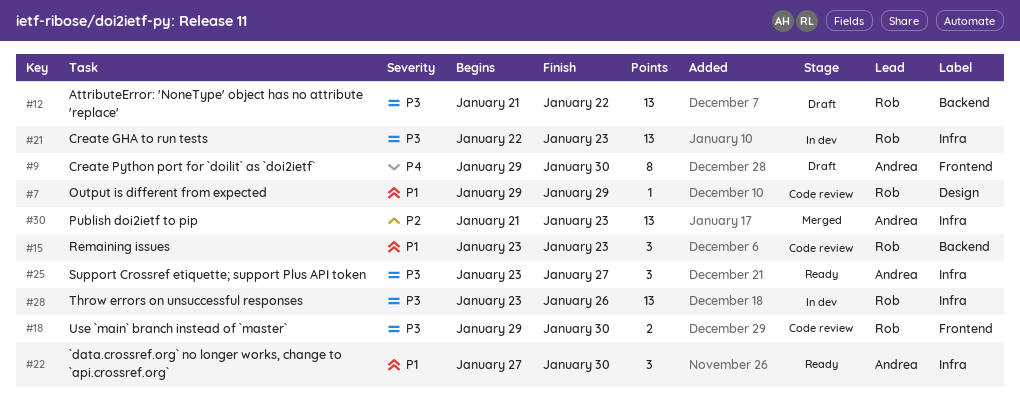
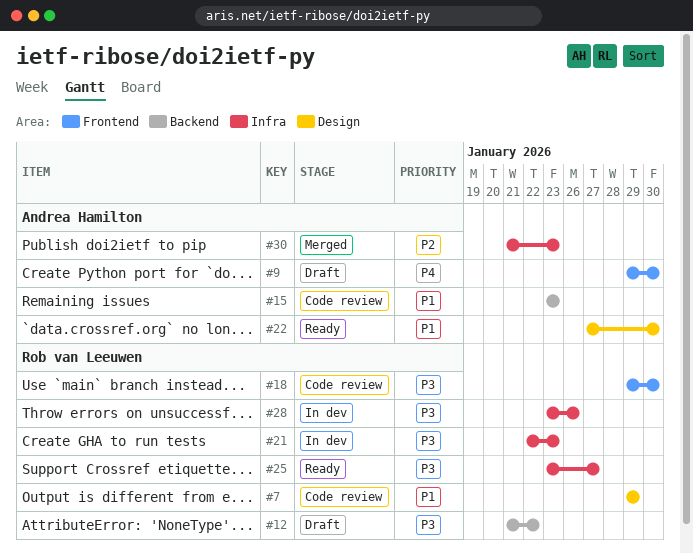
#15, owner: Rob van Leeuwen -> Andrea Hamilton
#22, label: Infra -> Design
#25, owner: Andrea Hamilton -> Rob van Leeuwen

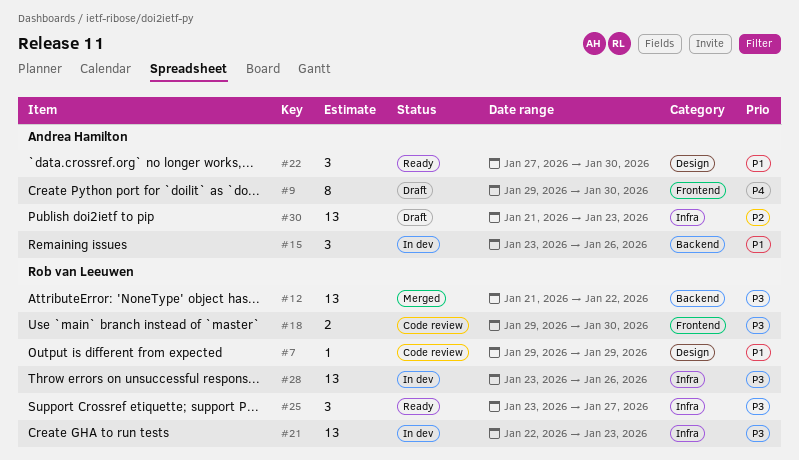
#12, status: Draft -> Merged
#15, status: Code review -> In dev
#15, due: Jan 23 -> Jan 26
#30, status: Merged -> Draft

